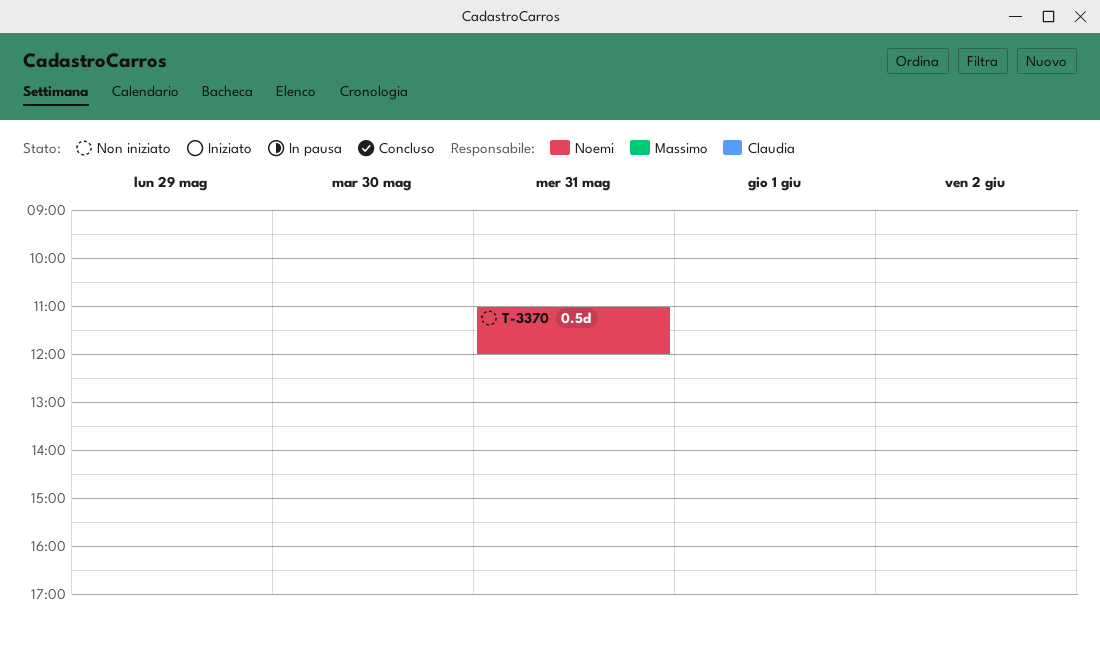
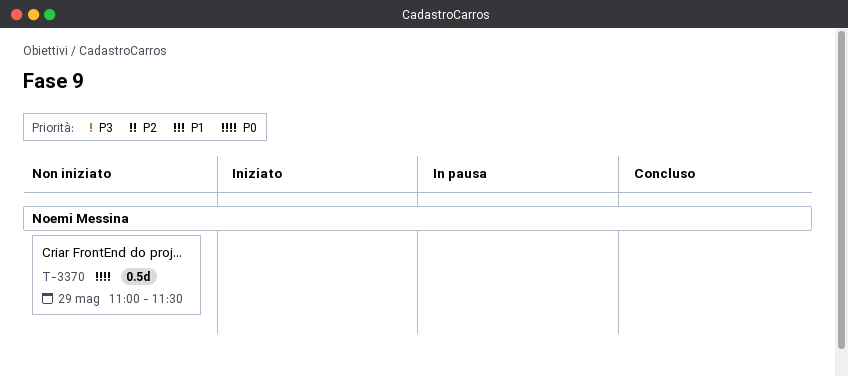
T-3370, day: May 31 -> May 29
T-3370, ends: 12:00 -> 11:30

